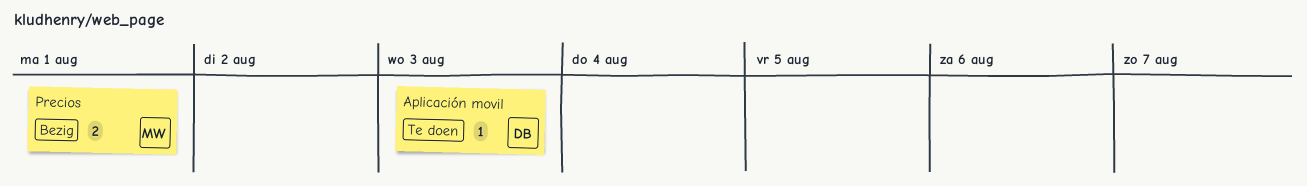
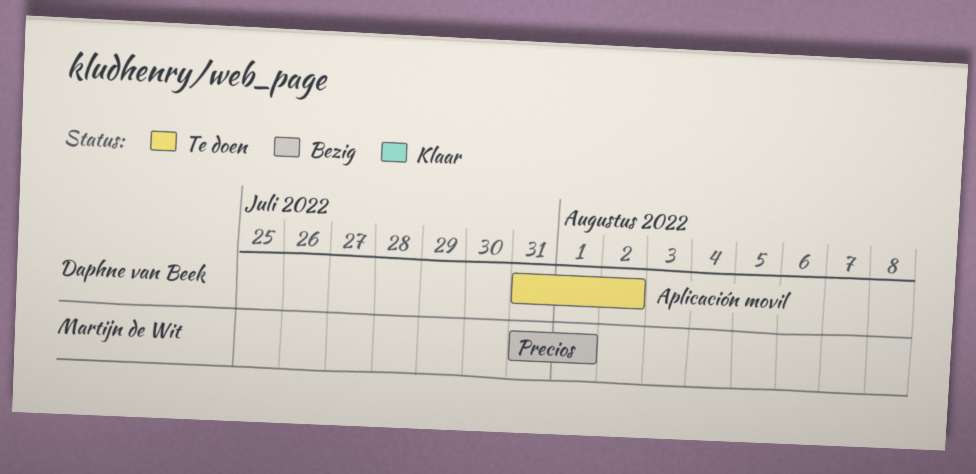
Aplicación movil, due: Aug 3 -> Aug 2

